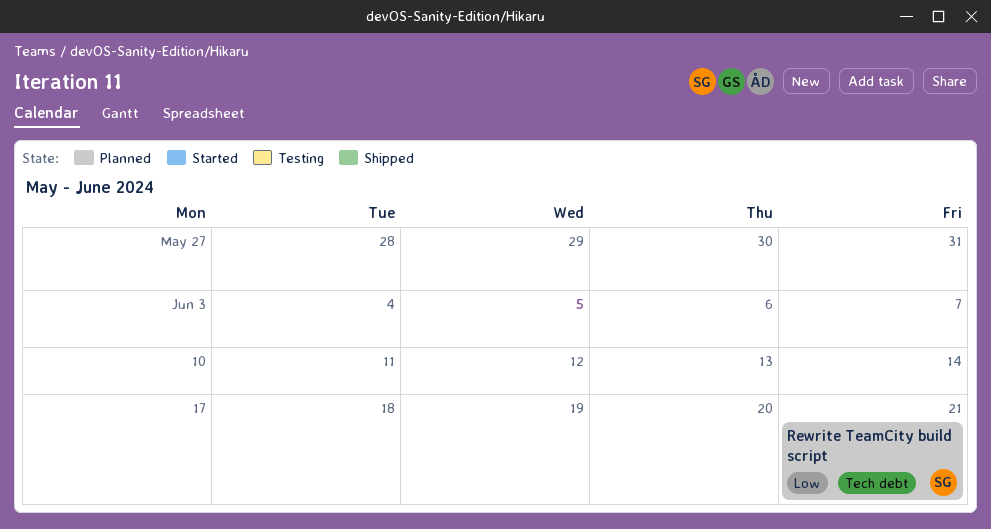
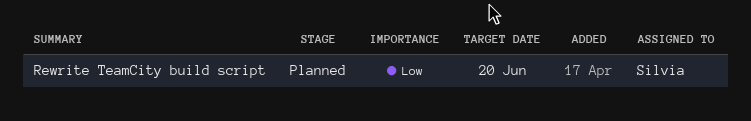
Rewrite TeamCity build script, due: Jun 21 -> Jun 20

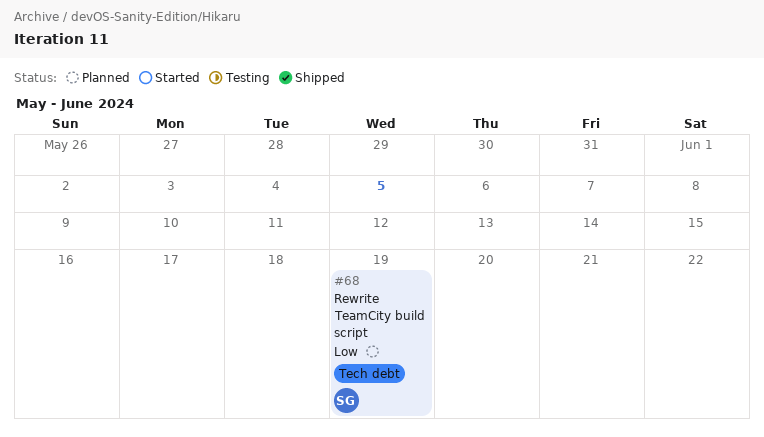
Rewrite TeamCity build script, due: Jun 20 -> Jun 19

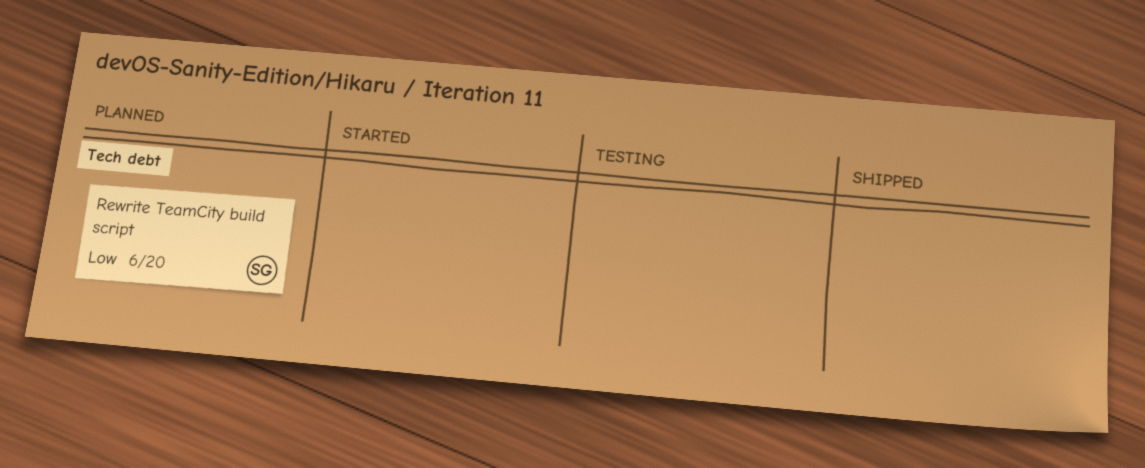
Rewrite TeamCity build script, due: Jun 19 -> Jun 20

